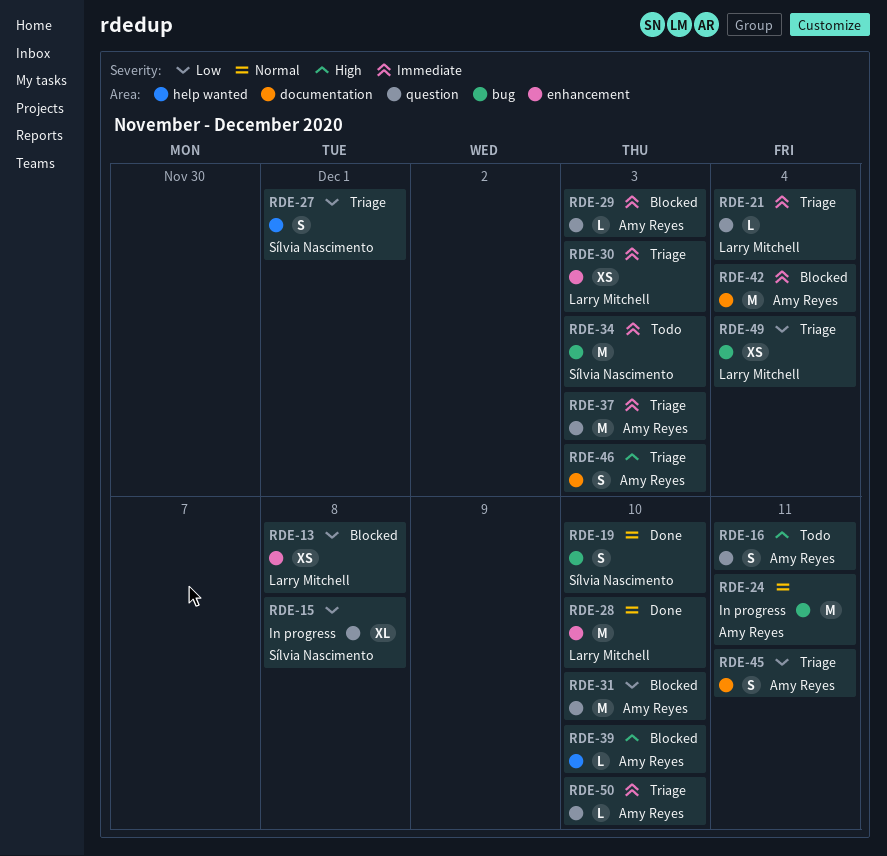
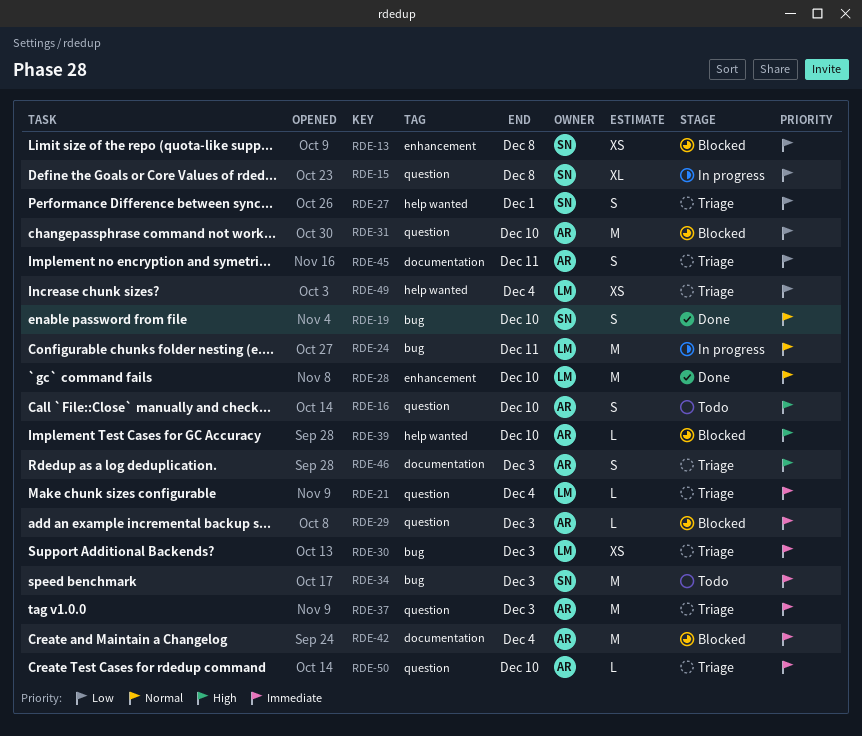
RDE-13, owner: Larry Mitchell -> Sílvia Nascimento
RDE-16, due: Dec 11 -> Dec 10
RDE-24, owner: Amy Reyes -> Larry Mitchell
RDE-30, label: enhancement -> bug
RDE-49, label: bug -> help wanted

